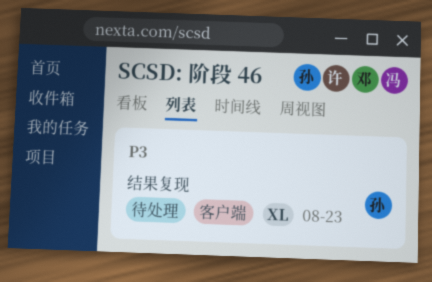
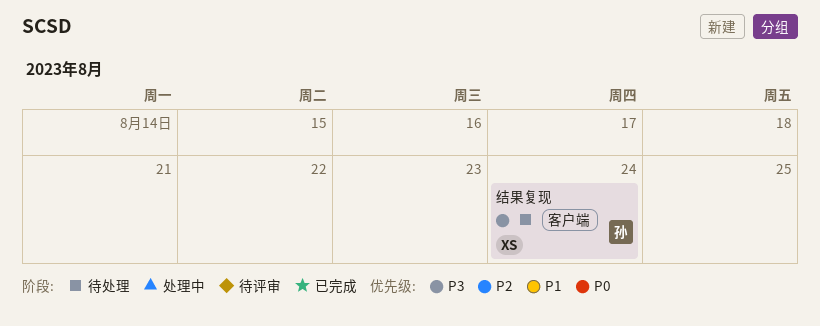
结果复现, estimate: XL -> XS
结果复现, due: Aug 23 -> Aug 24

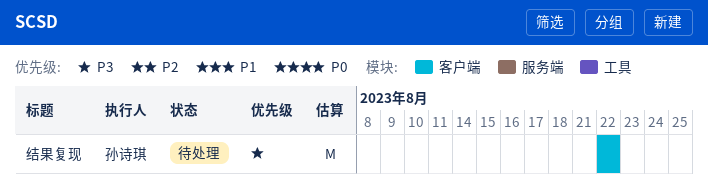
结果复现, estimate: XS -> M
结果复现, due: Aug 24 -> Aug 22

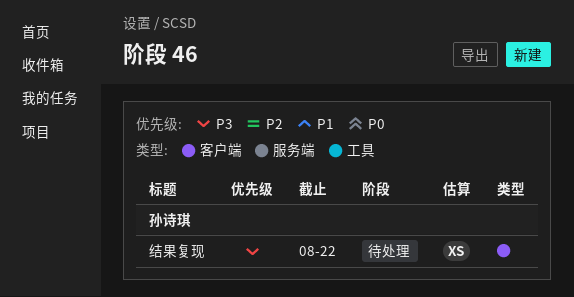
结果复现, estimate: M -> XS

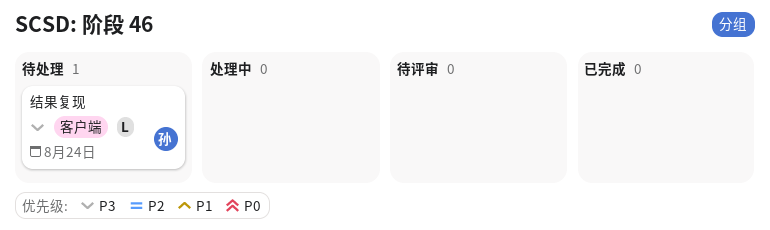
结果复现, estimate: XS -> L
结果复现, due: Aug 22 -> Aug 24

